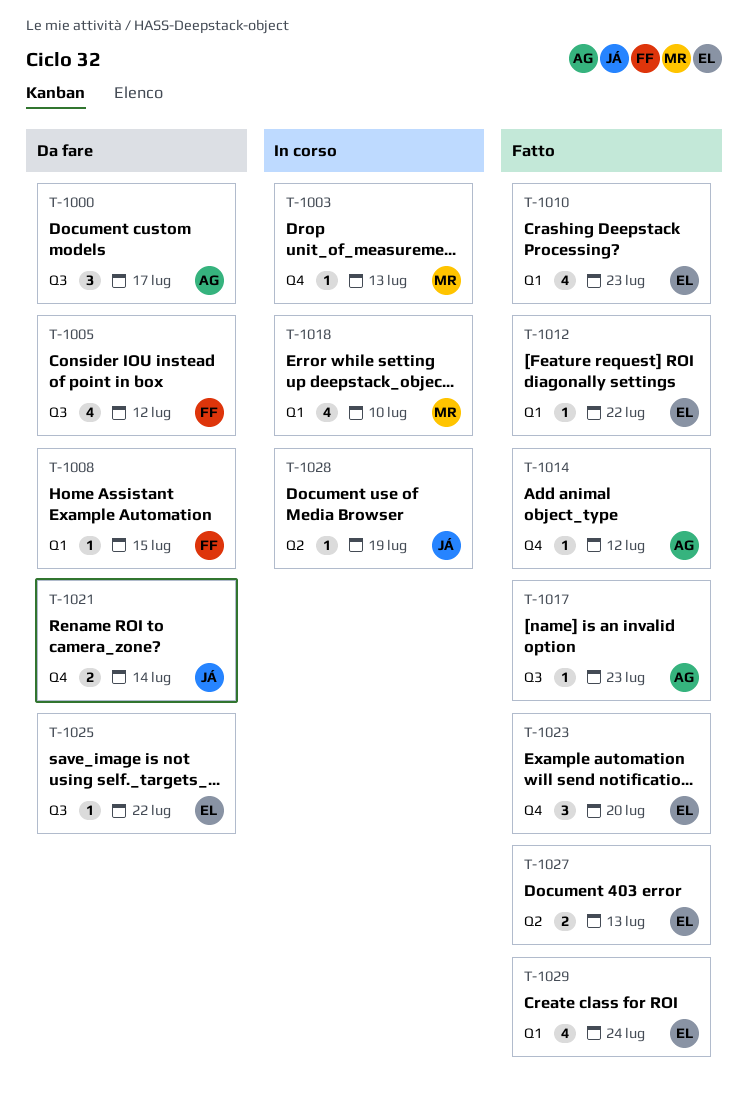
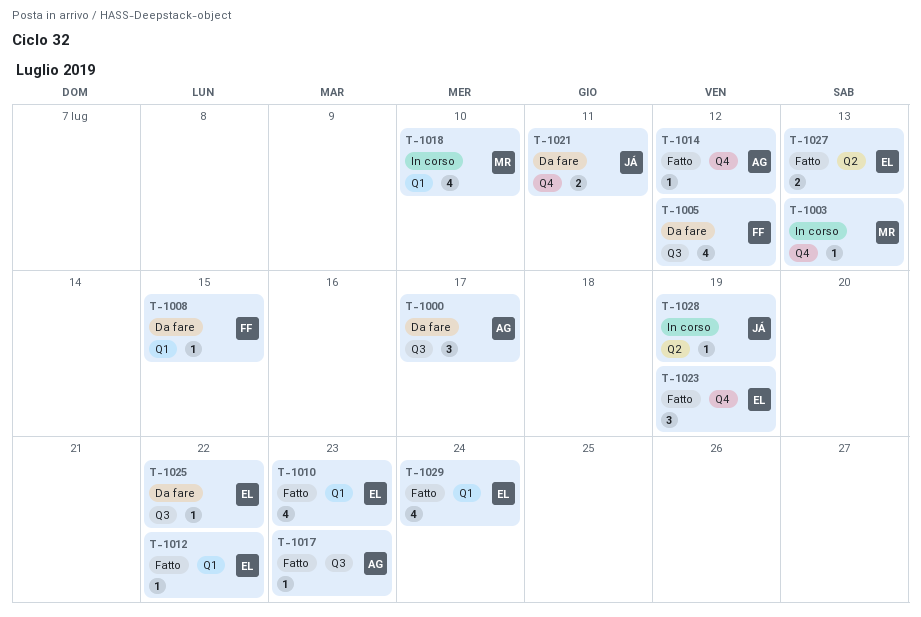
T-1021, due: Jul 14 -> Jul 11
T-1023, due: Jul 20 -> Jul 19

